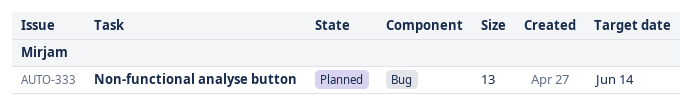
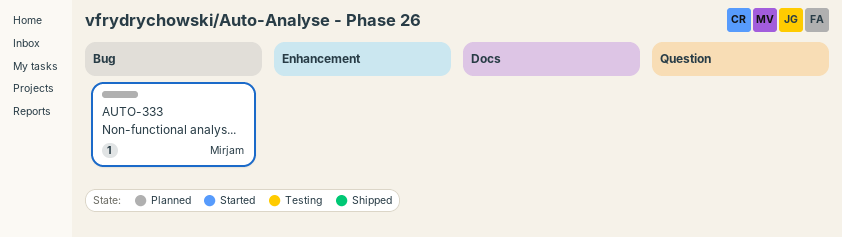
AUTO-333, estimate: 13 -> 1

